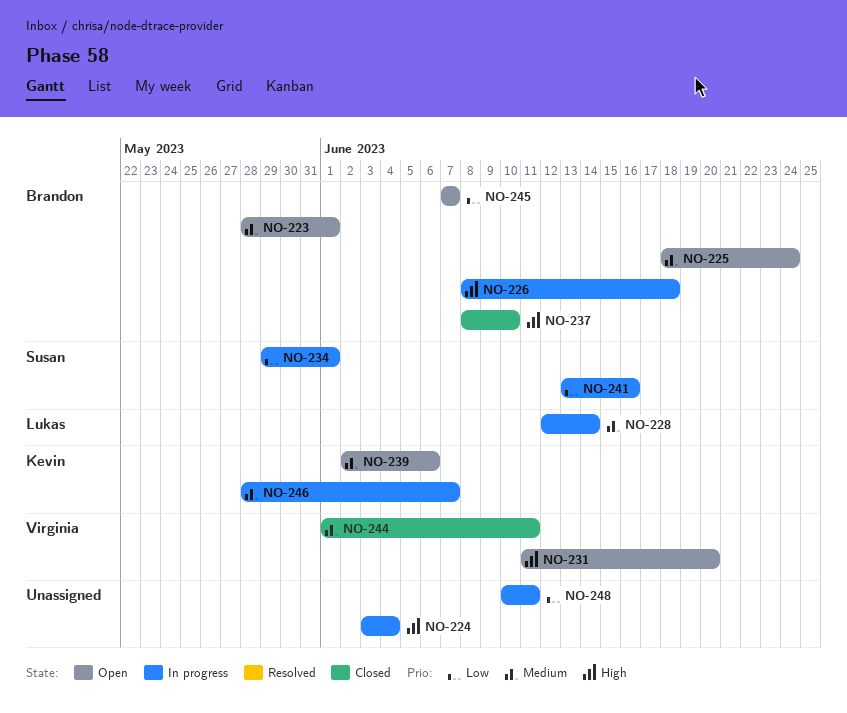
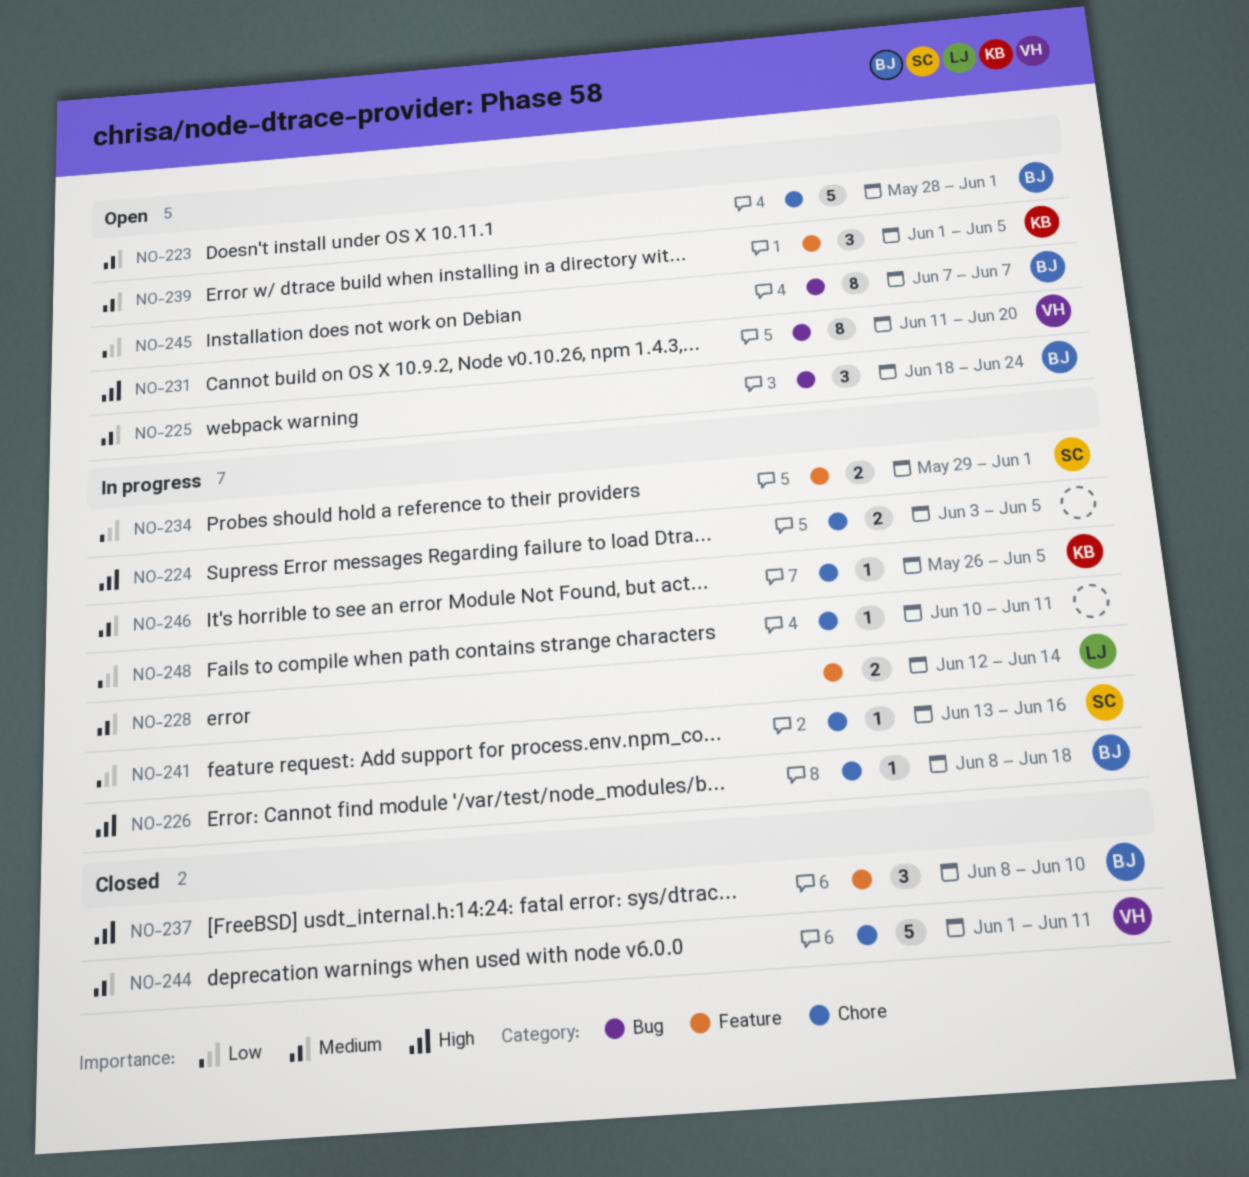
NO-224, due: Jun 4 -> Jun 5
NO-239, start: Jun 2 -> Jun 1
NO-239, due: Jun 6 -> Jun 5
NO-246, start: May 28 -> May 26
NO-246, due: Jun 7 -> Jun 5

